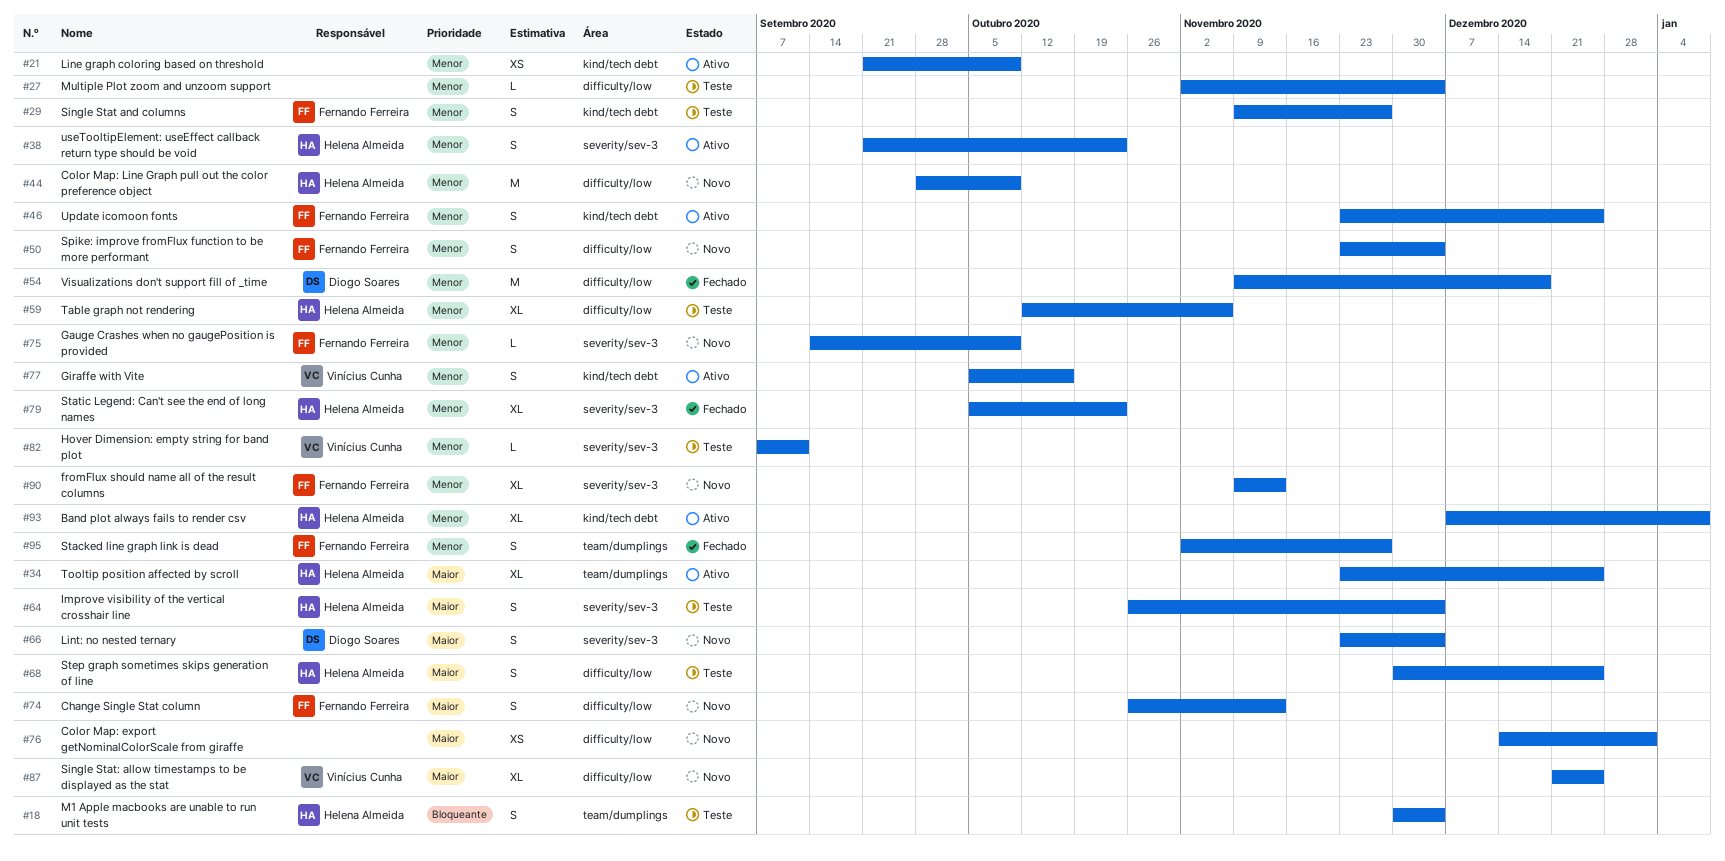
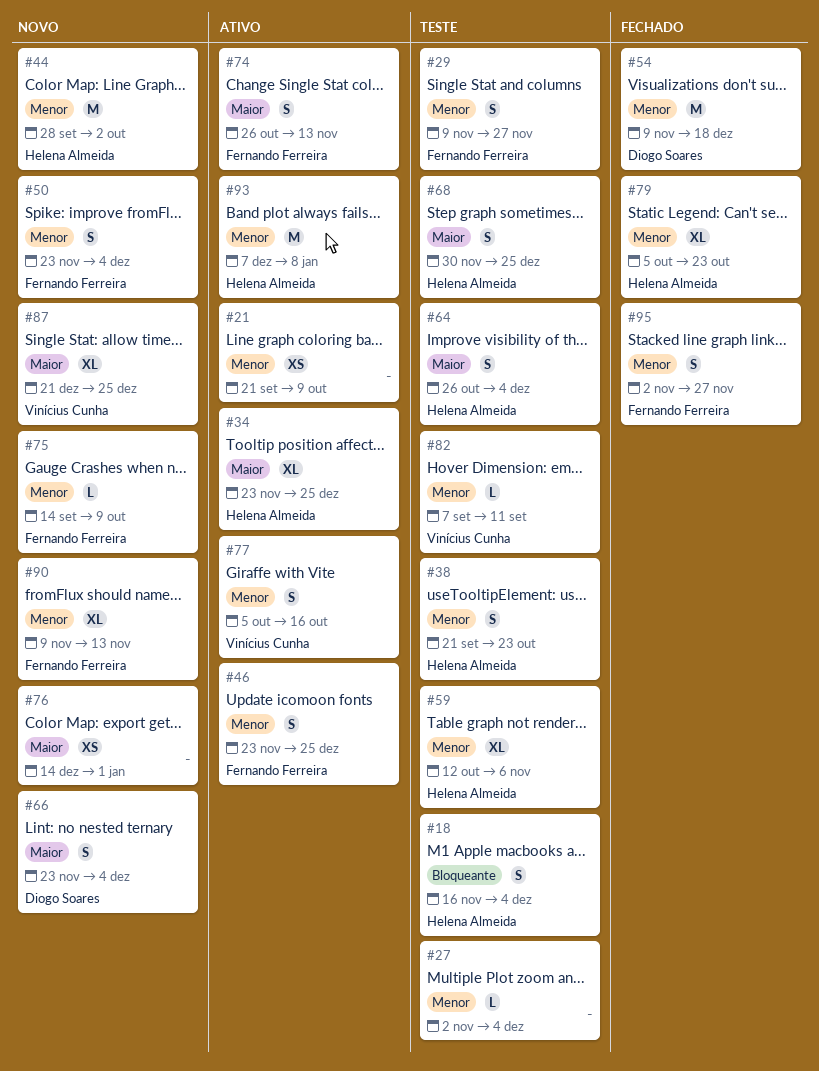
#18, start: Nov 30 -> Nov 16
#38, status: Ativo -> Teste
#44, due: Oct 9 -> Oct 2
#74, status: Novo -> Ativo
#93, estimate: XL -> M

